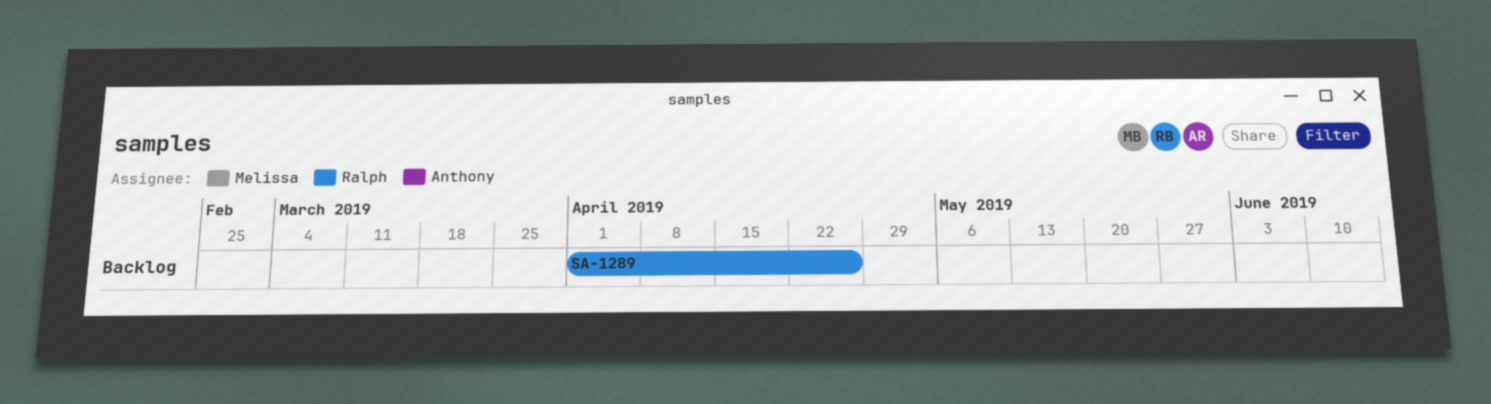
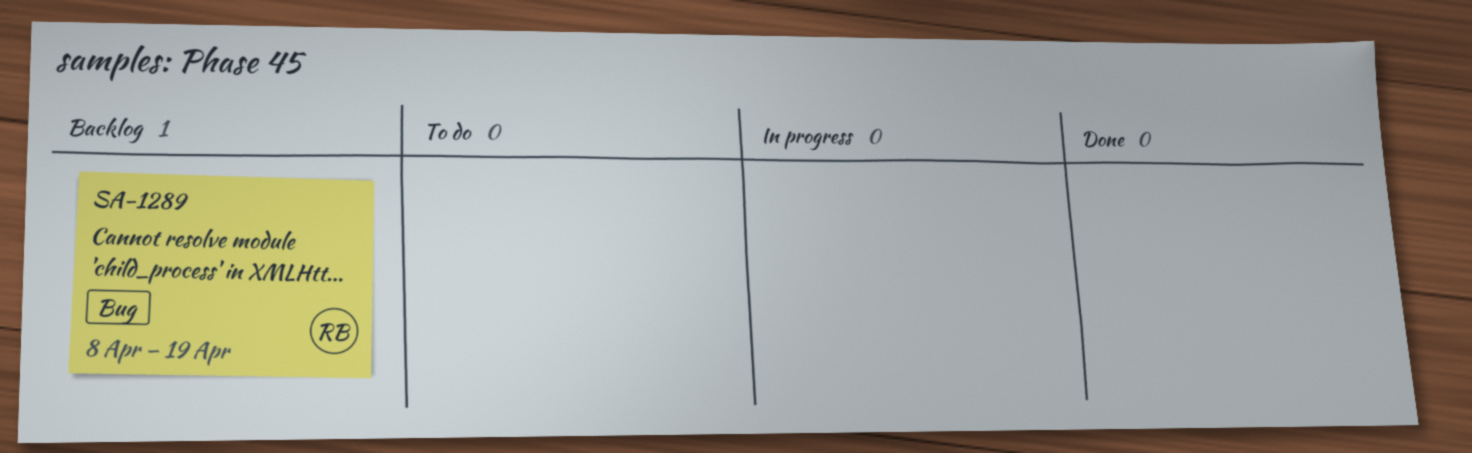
SA-1289, start: Apr 1 -> Apr 8
SA-1289, due: Apr 26 -> Apr 19

